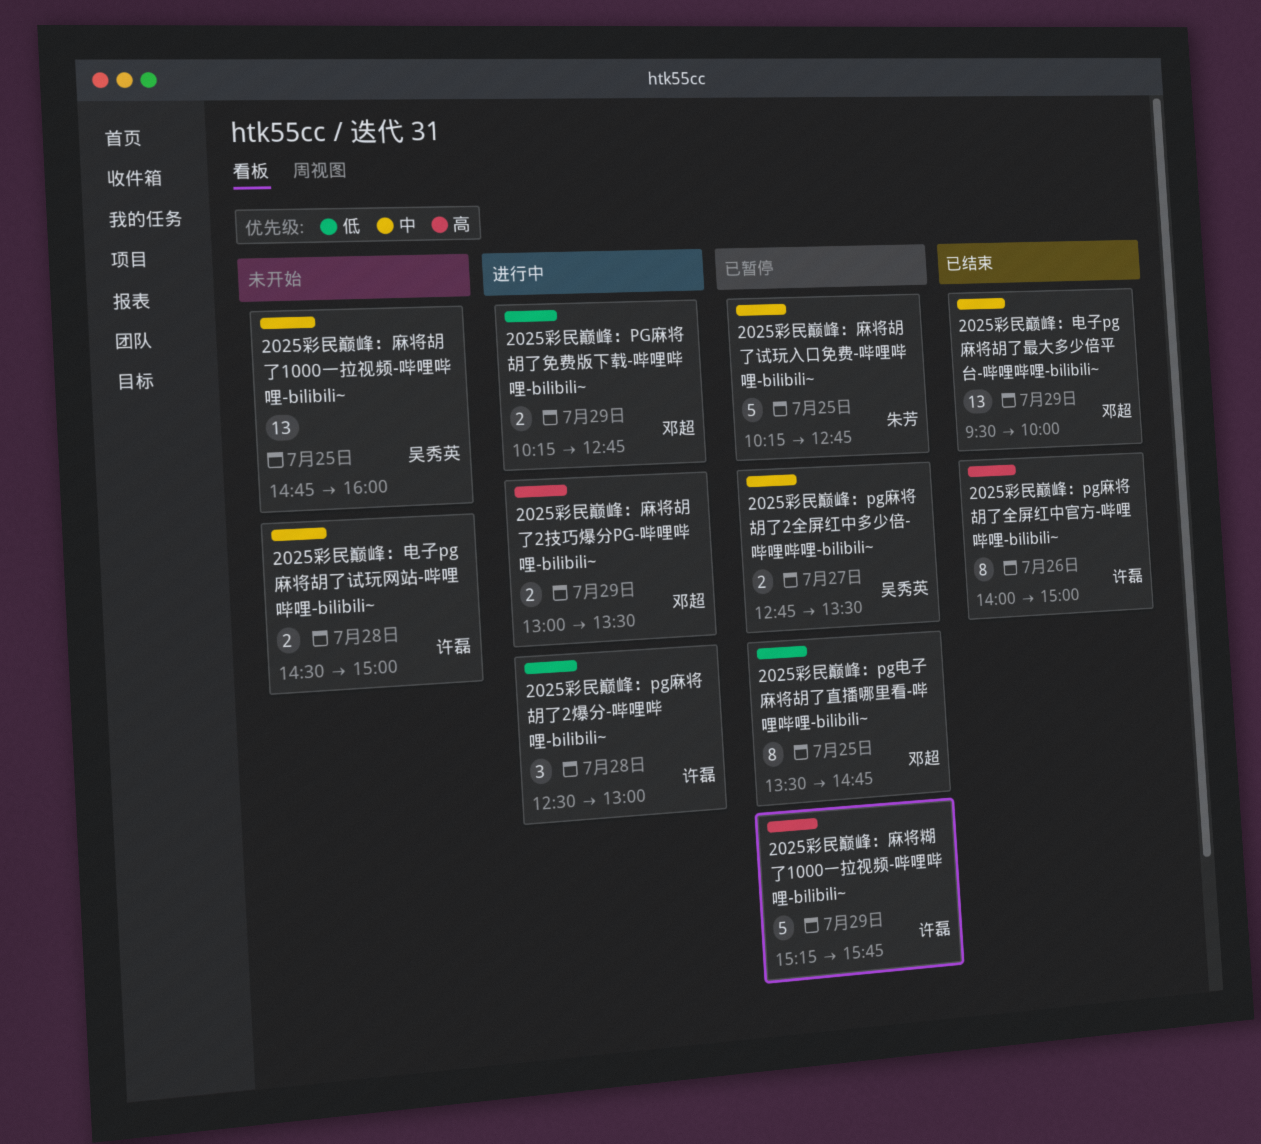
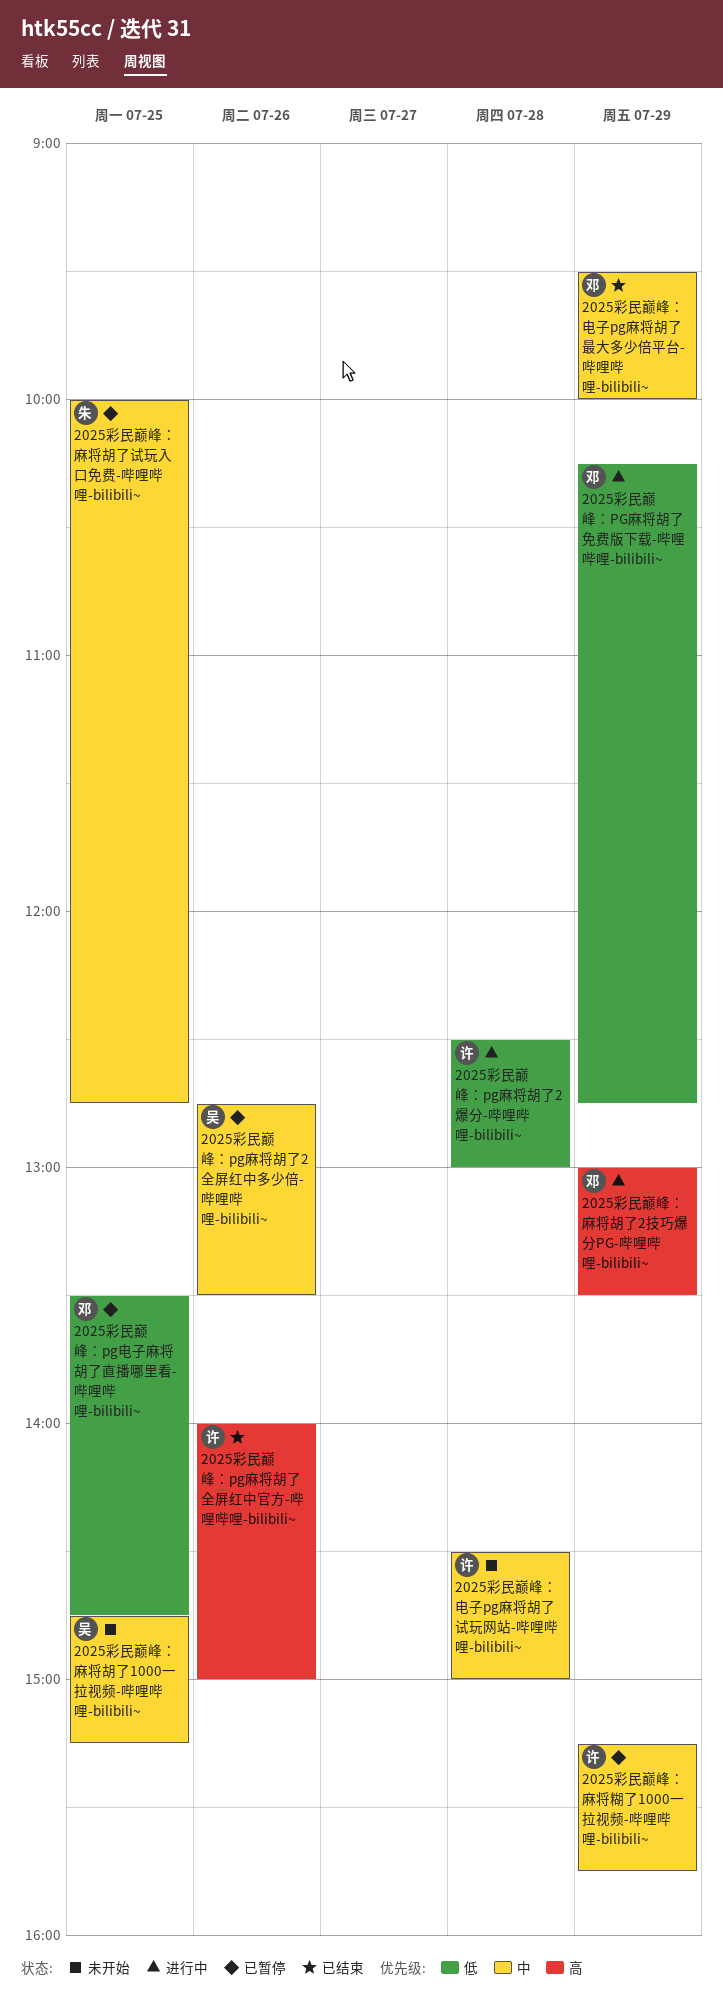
2025彩民巅峰：pg麻将胡了2全屏红中多少倍-哔哩哔哩-bilibili~, day: Jul 27 -> Jul 26
2025彩民巅峰：麻将糊了1000一拉视频-哔哩哔哩-bilibili~, priority: 高 -> 中
2025彩民巅峰：麻将胡了1000一拉视频-哔哩哔哩-bilibili~, ends: 16:00 -> 15:15
2025彩民巅峰：麻将胡了试玩入口免费-哔哩哔哩-bilibili~, begins: 10:15 -> 10:00

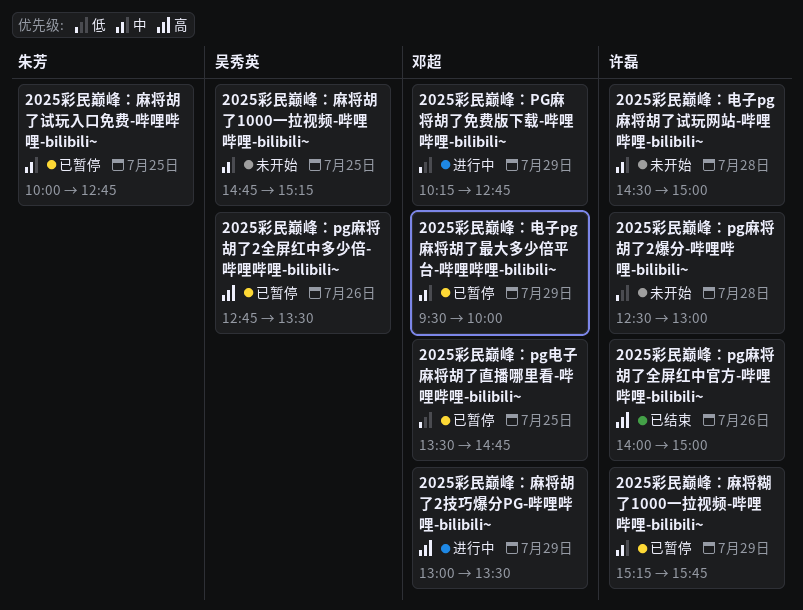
2025彩民巅峰：pg麻将胡了2全屏红中多少倍-哔哩哔哩-bilibili~, priority: 中 -> 高
2025彩民巅峰：pg麻将胡了2爆分-哔哩哔哩-bilibili~, status: 进行中 -> 未开始
2025彩民巅峰：电子pg麻将胡了最大多少倍平台-哔哩哔哩-bilibili~, status: 已结束 -> 已暂停

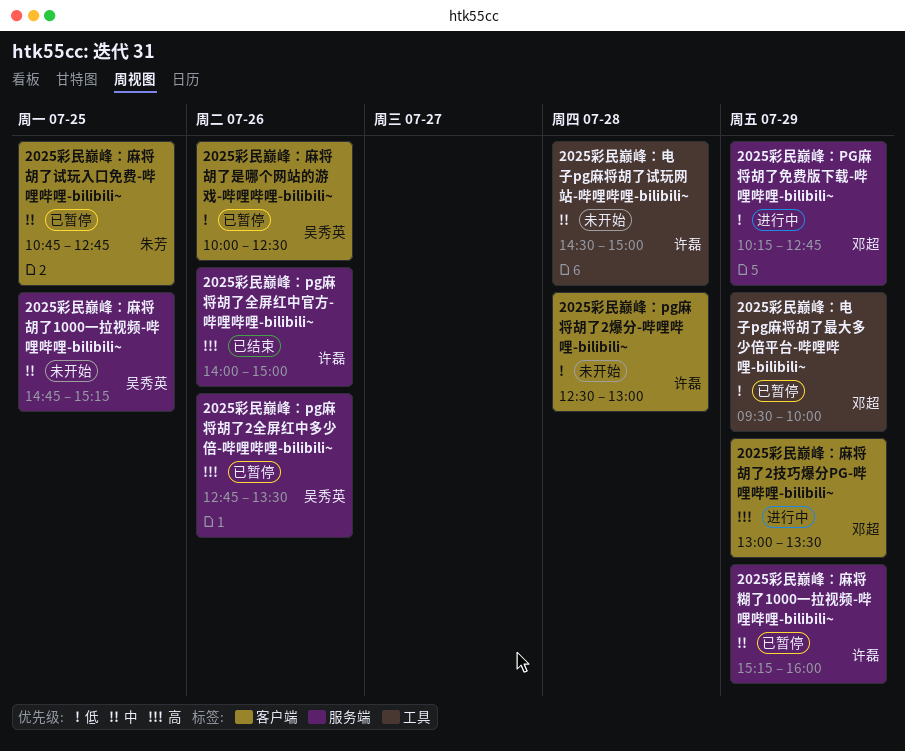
2025彩民巅峰：pg电子麻将胡了直播哪里看-哔哩哔哩-bilibili~: present -> none
2025彩民巅峰：电子pg麻将胡了最大多少倍平台-哔哩哔哩-bilibili~, priority: 中 -> 低
2025彩民巅峰：麻将糊了1000一拉视频-哔哩哔哩-bilibili~, ends: 15:45 -> 16:00
2025彩民巅峰：麻将胡了是哪个网站的游戏-哔哩哔哩-bilibili~: none -> present
2025彩民巅峰：麻将胡了试玩入口免费-哔哩哔哩-bilibili~, begins: 10:00 -> 10:45

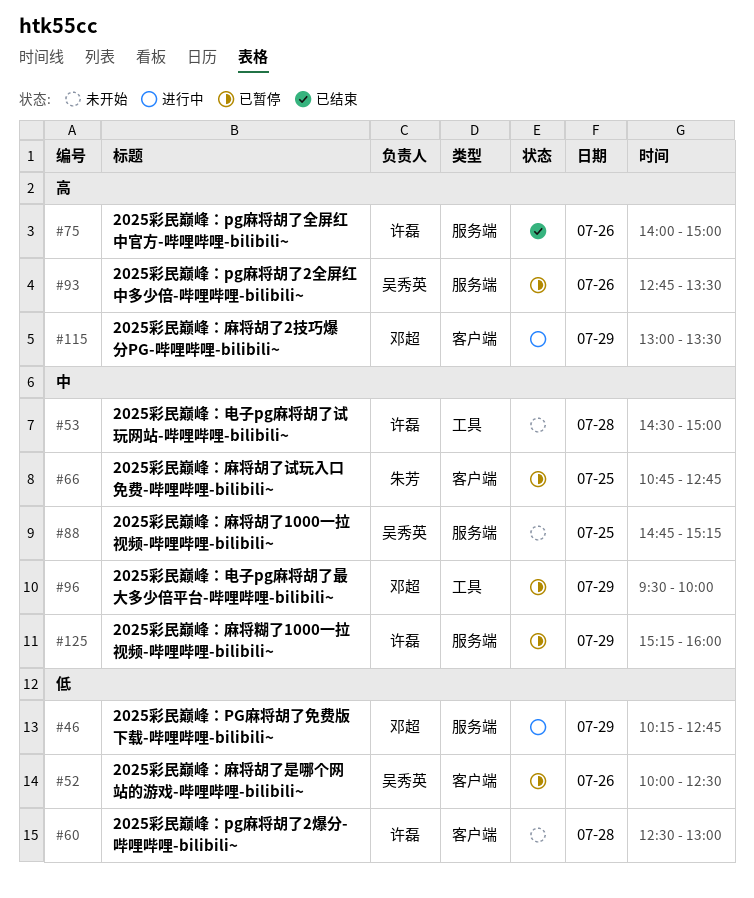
2025彩民巅峰：电子pg麻将胡了最大多少倍平台-哔哩哔哩-bilibili~, priority: 低 -> 中

